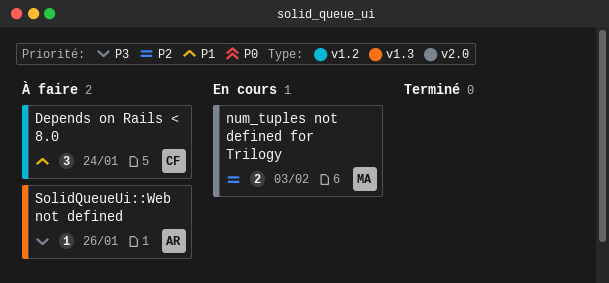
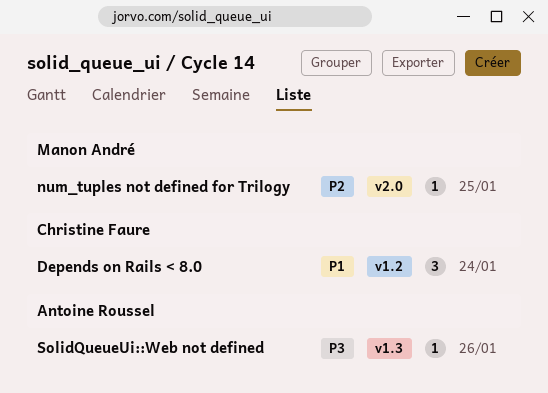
num_tuples not defined for Trilogy, estimate: 2 -> 1
num_tuples not defined for Trilogy, due: Feb 3 -> Jan 25

